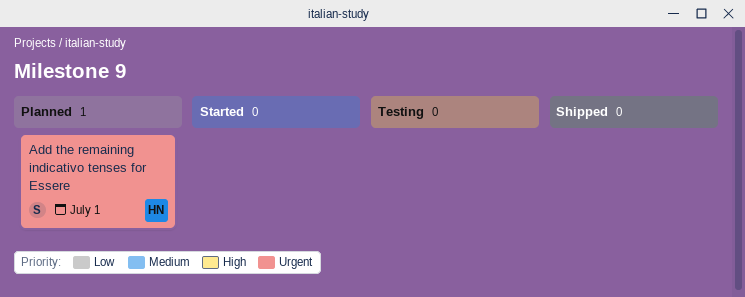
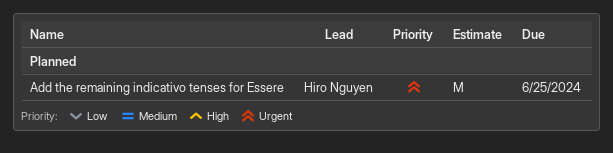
Add the remaining indicativo tenses for Essere, estimate: S -> M
Add the remaining indicativo tenses for Essere, due: Jul 1 -> Jun 25

